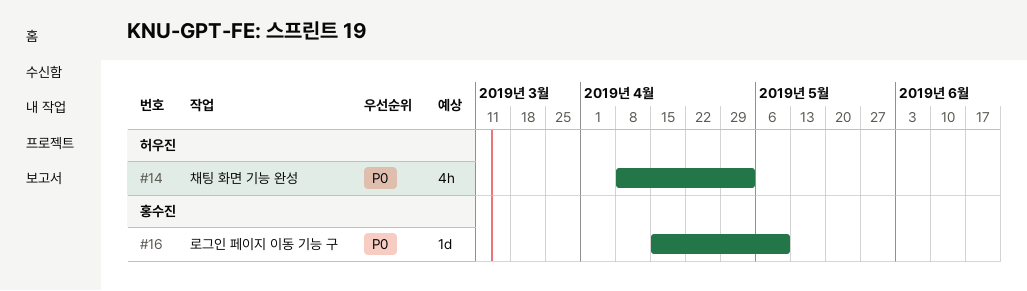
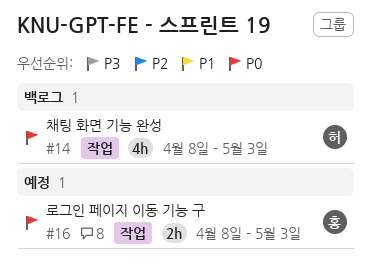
#16, estimate: 1d -> 2h
#16, start: Apr 15 -> Apr 8
#16, due: May 10 -> May 3

